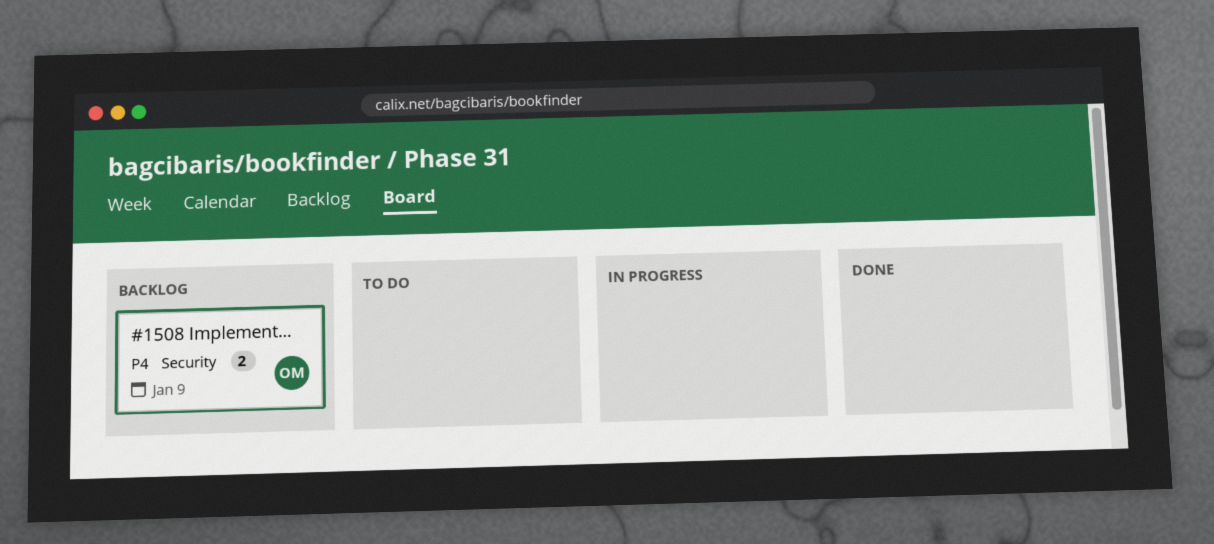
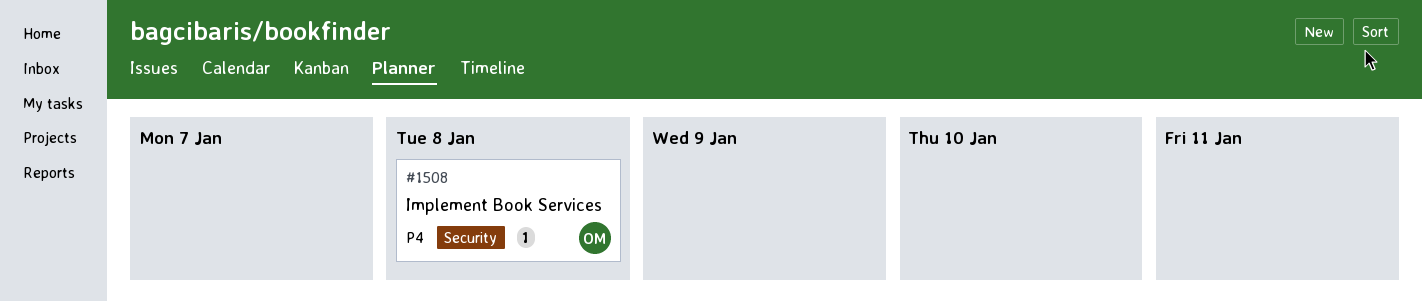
#1508, estimate: 2 -> 1
#1508, due: Jan 9 -> Jan 8

